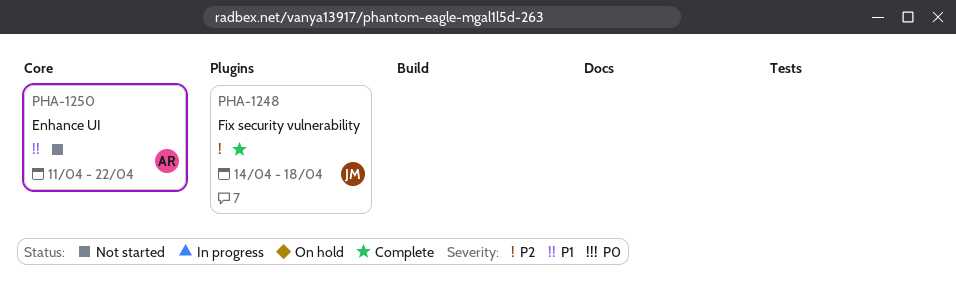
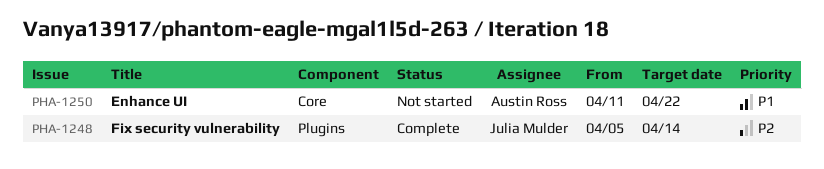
PHA-1248, start: Apr 14 -> Apr 5
PHA-1248, due: Apr 18 -> Apr 14

